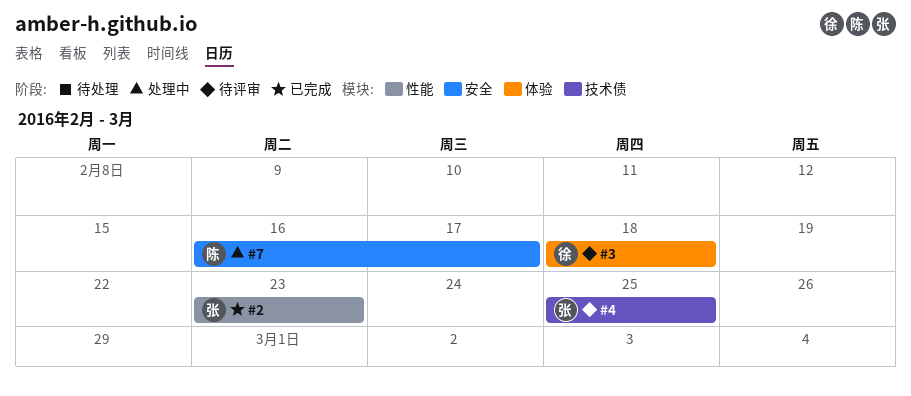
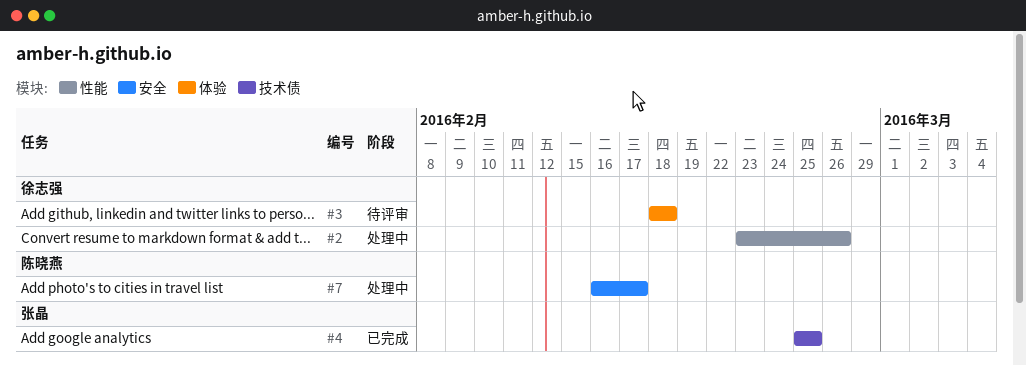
#2, status: 已完成 -> 处理中
#2, owner: 张晶 -> 徐志强
#2, due: Feb 23 -> Feb 26
#4, status: 待评审 -> 已完成

